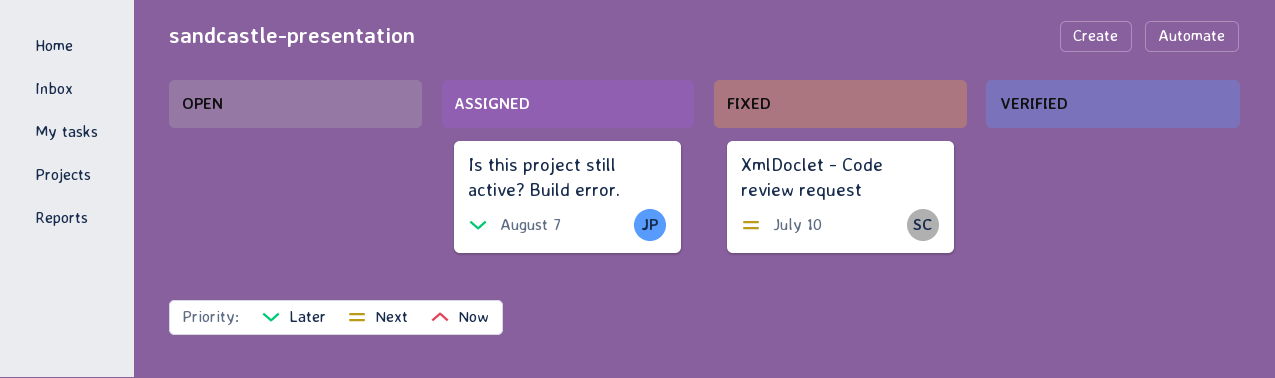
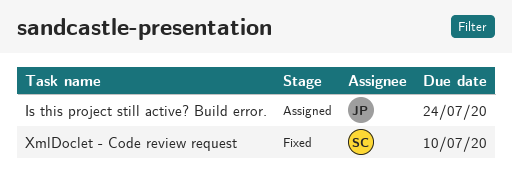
Is this project still active? Build error., due: Aug 7 -> Jul 24

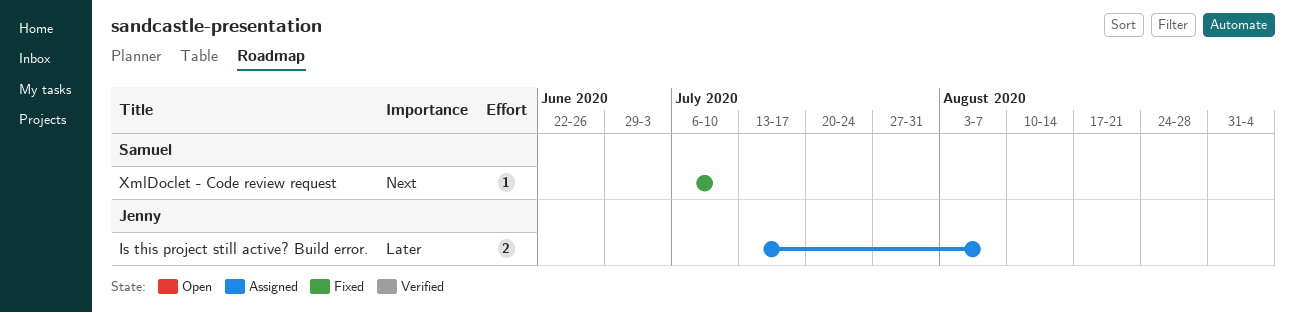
Is this project still active? Build error., due: Jul 24 -> Aug 7

